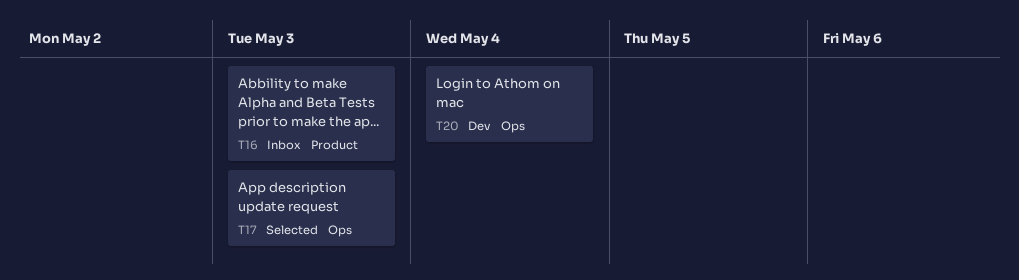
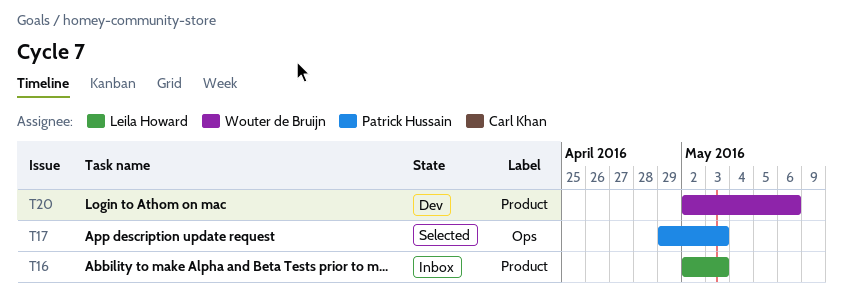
T20, label: Ops -> Product
T20, due: May 4 -> May 6

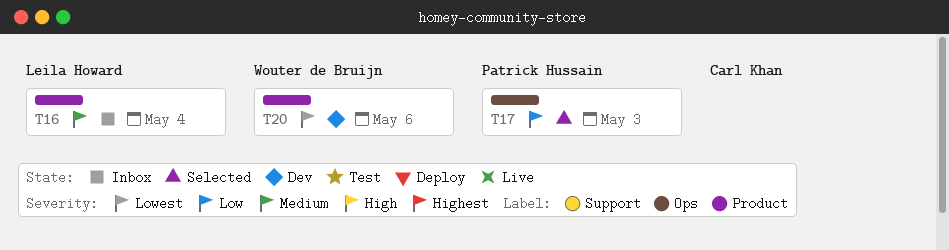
T16, due: May 3 -> May 4

